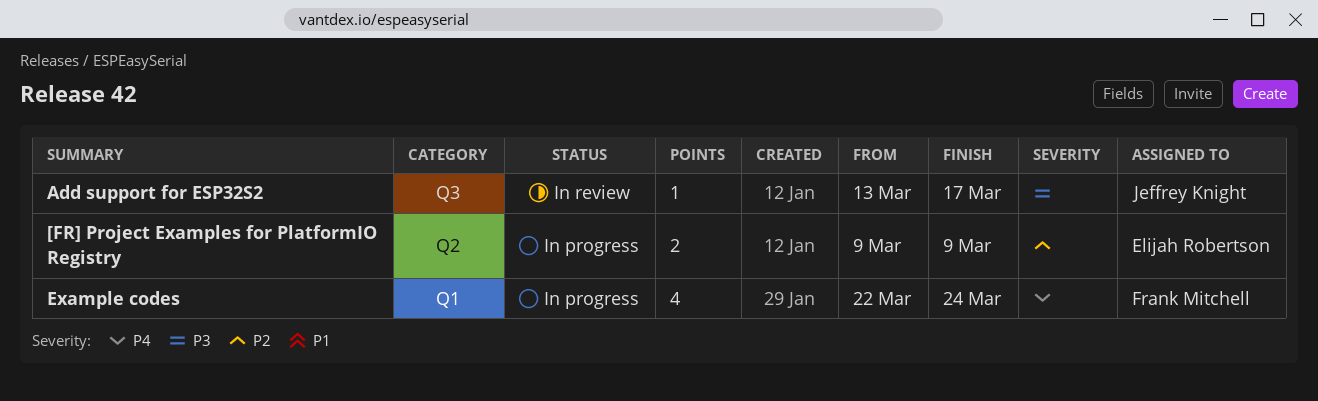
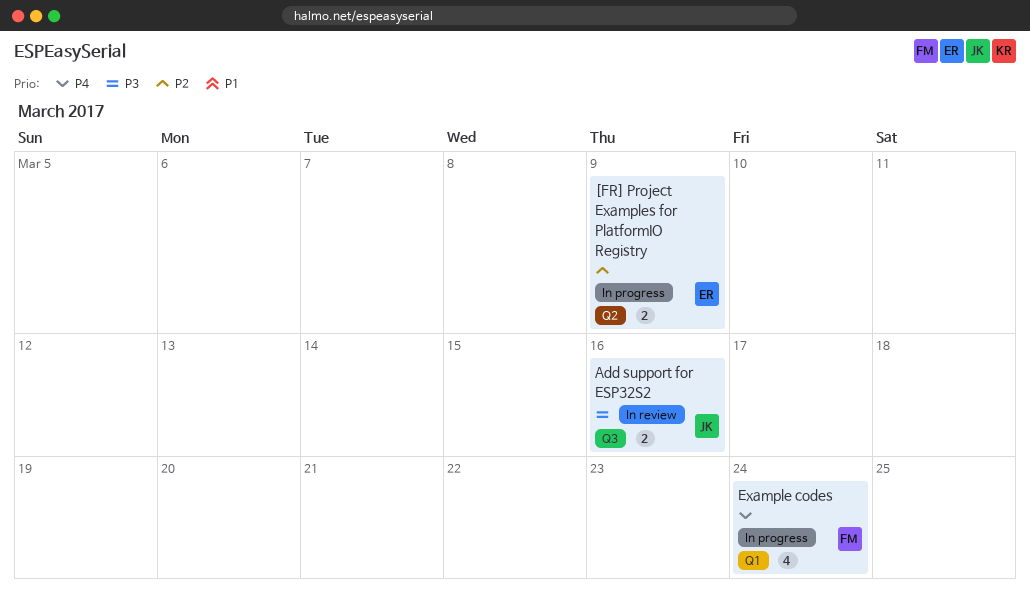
Add support for ESP32S2, estimate: 1 -> 2
Add support for ESP32S2, due: Mar 17 -> Mar 16

